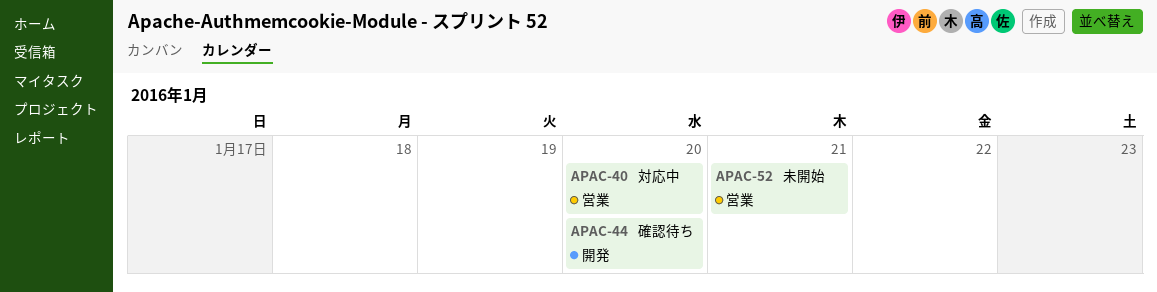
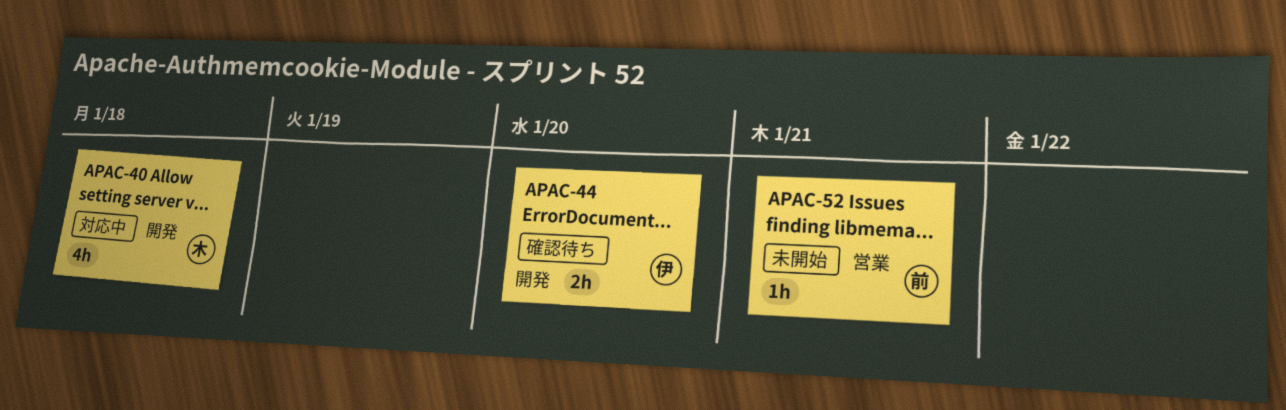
APAC-40, label: 営業 -> 開発
APAC-40, due: Jan 20 -> Jan 18

